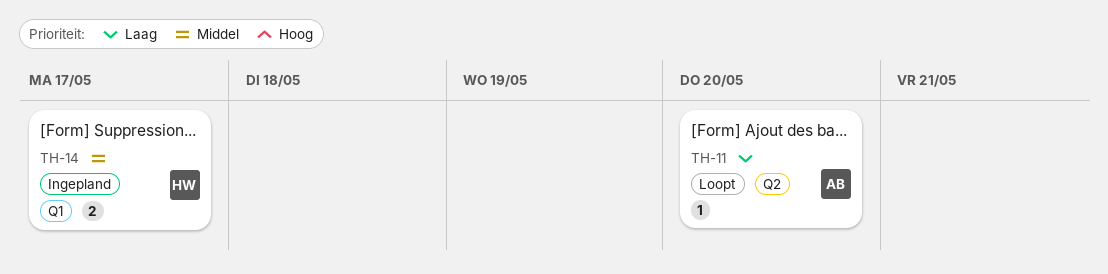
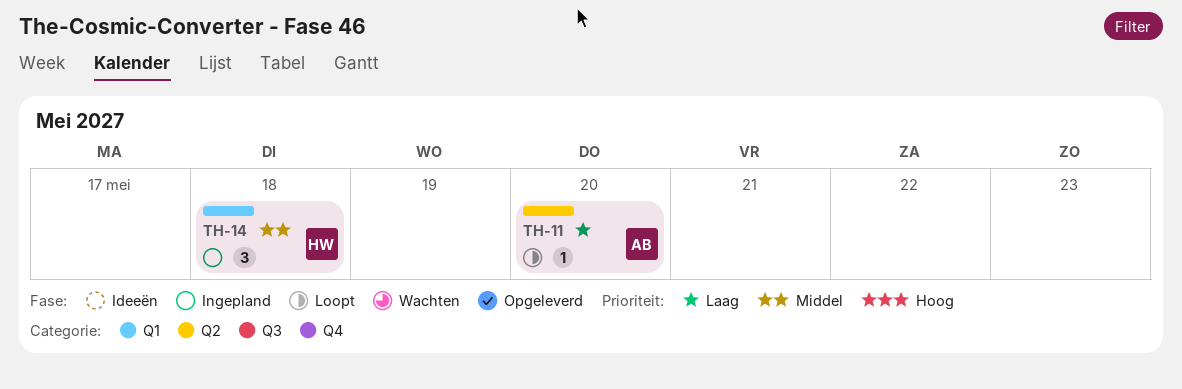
TH-14, estimate: 2 -> 3
TH-14, due: May 17 -> May 18

